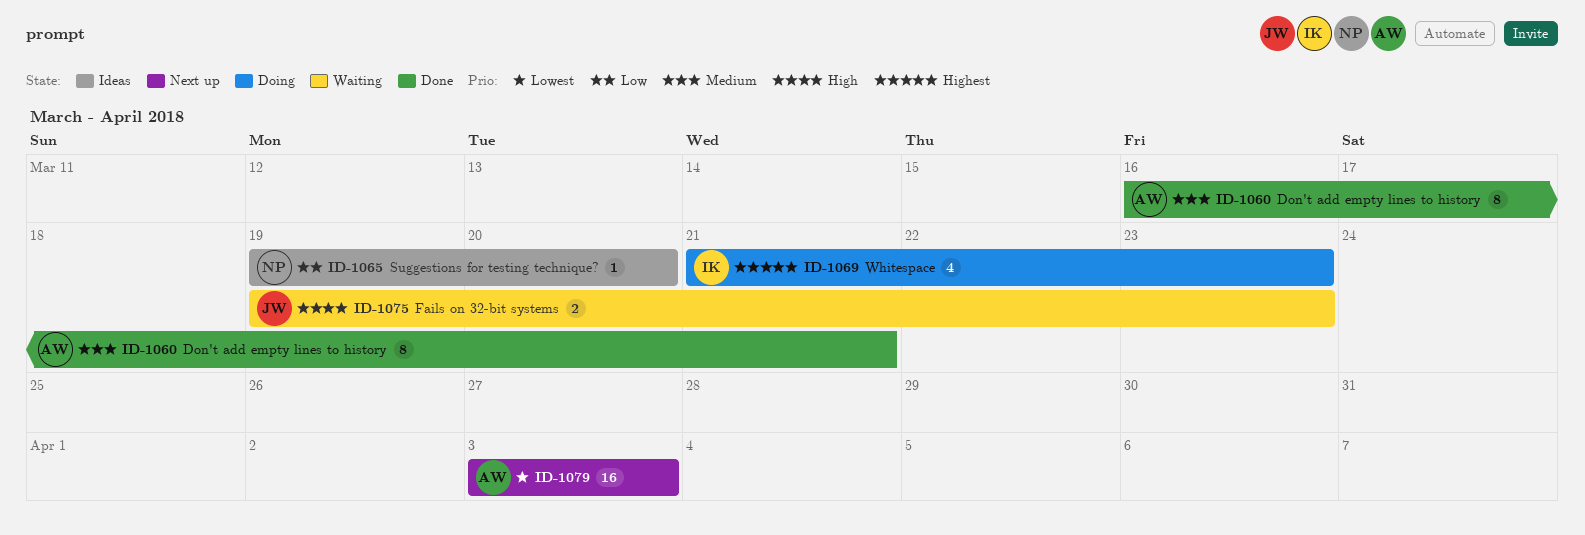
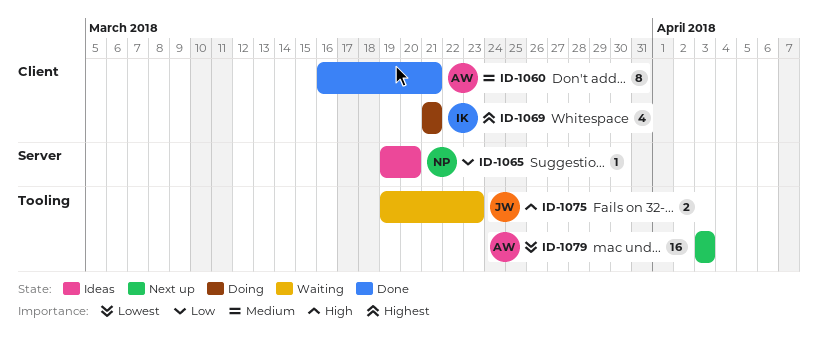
ID-1069, due: Mar 23 -> Mar 21

